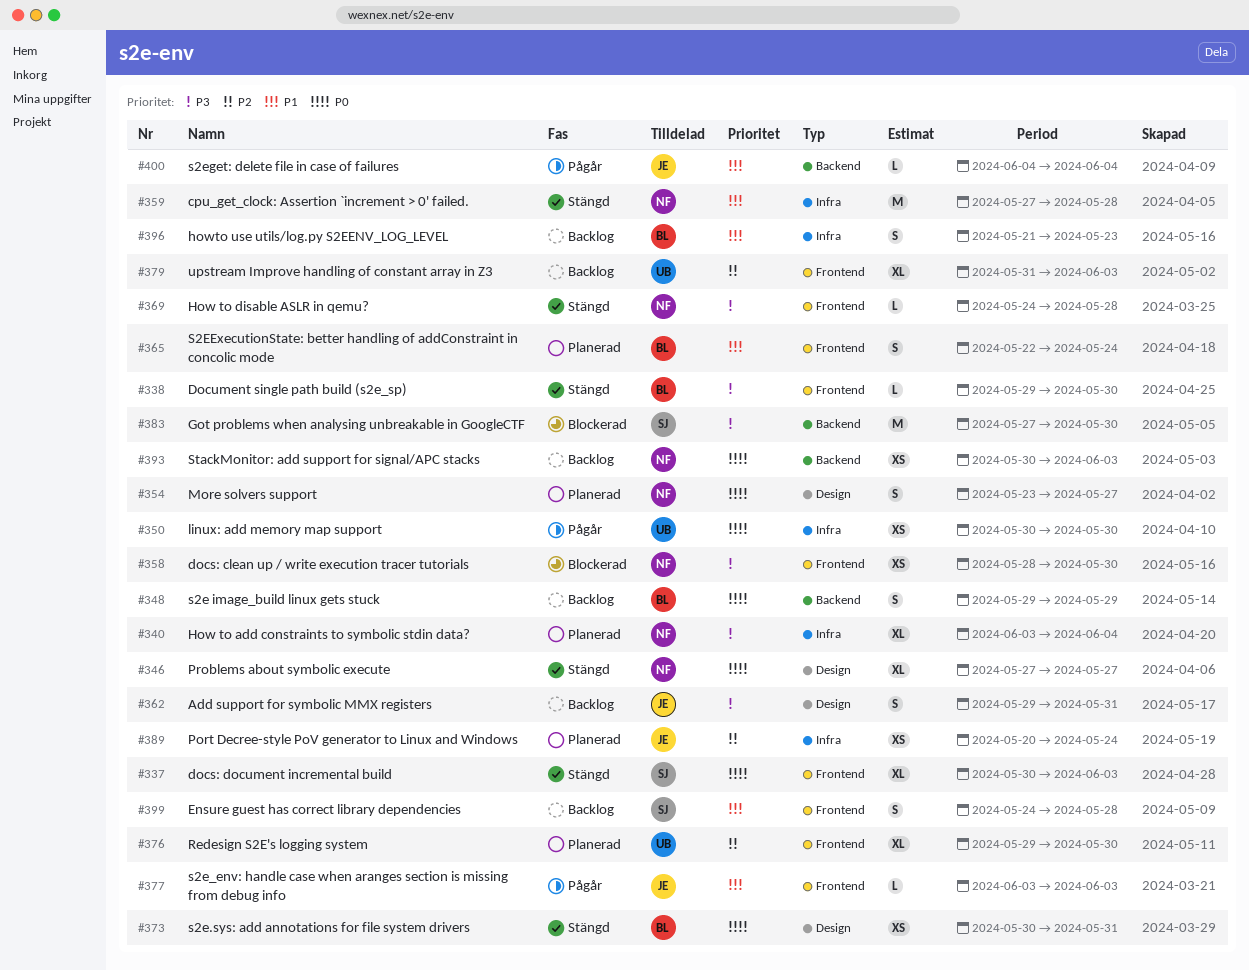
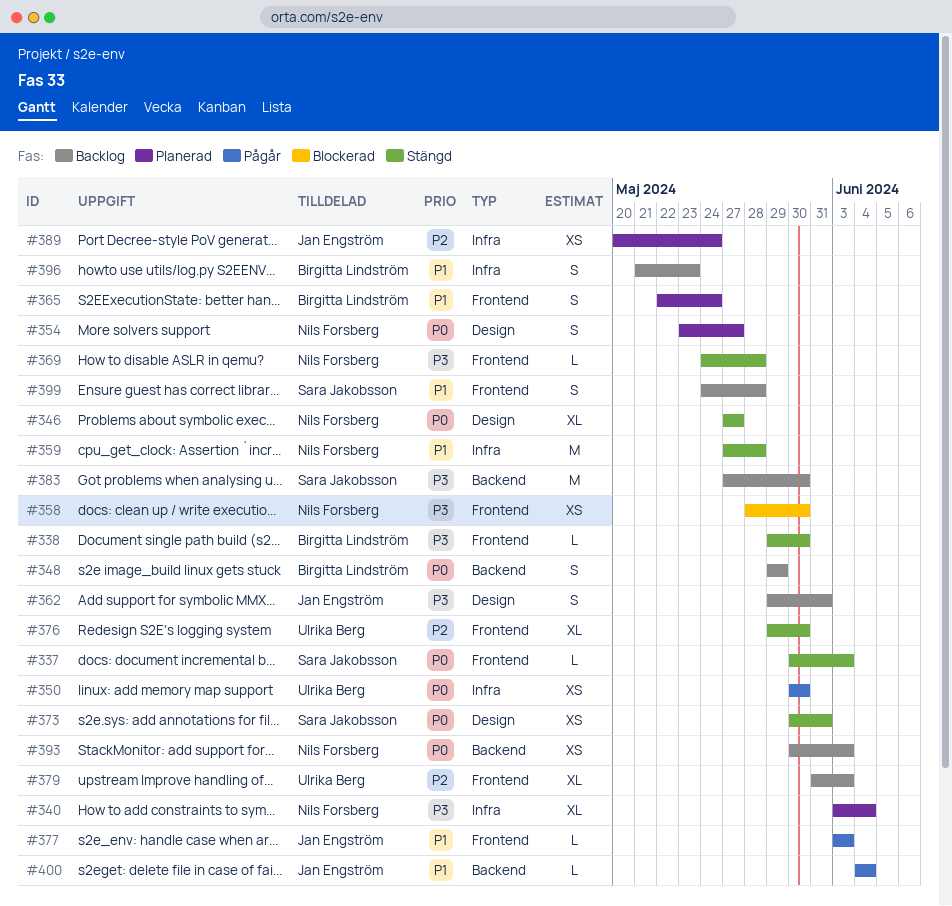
#337, estimate: XL -> L
#373, owner: Birgitta Lindström -> Sara Jakobsson
#376, status: Planerad -> Stängd
#383, status: Blockerad -> Backlog

